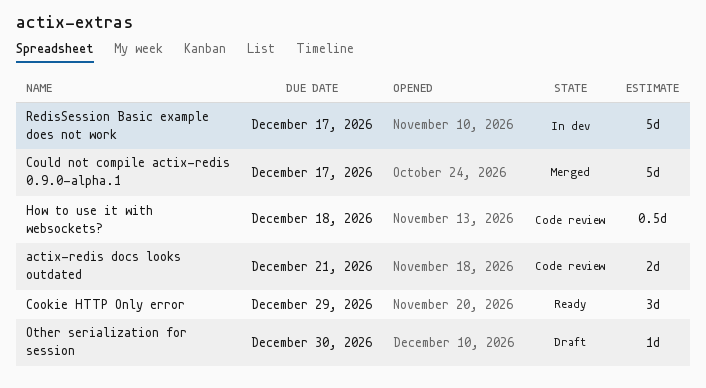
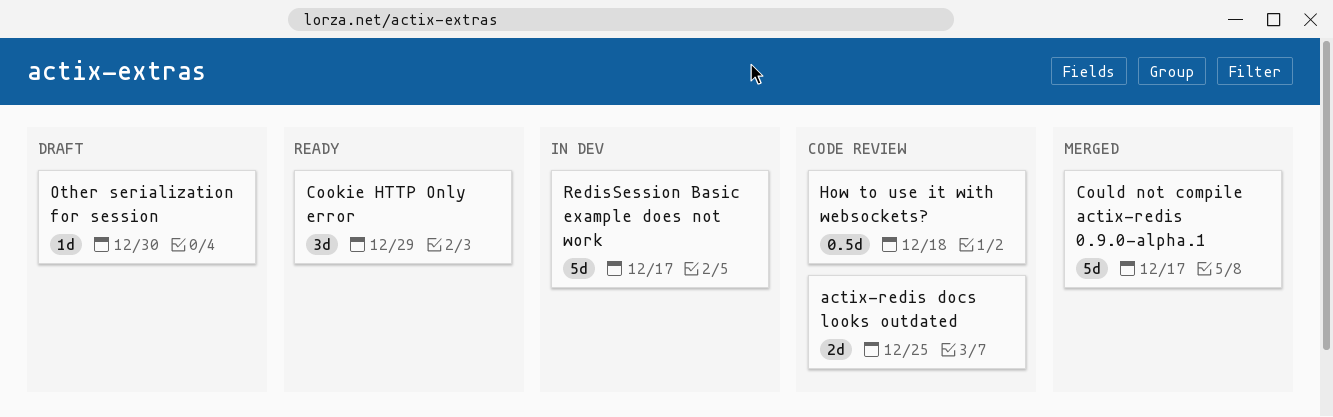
actix-redis docs looks outdated, due: Dec 21 -> Dec 25

